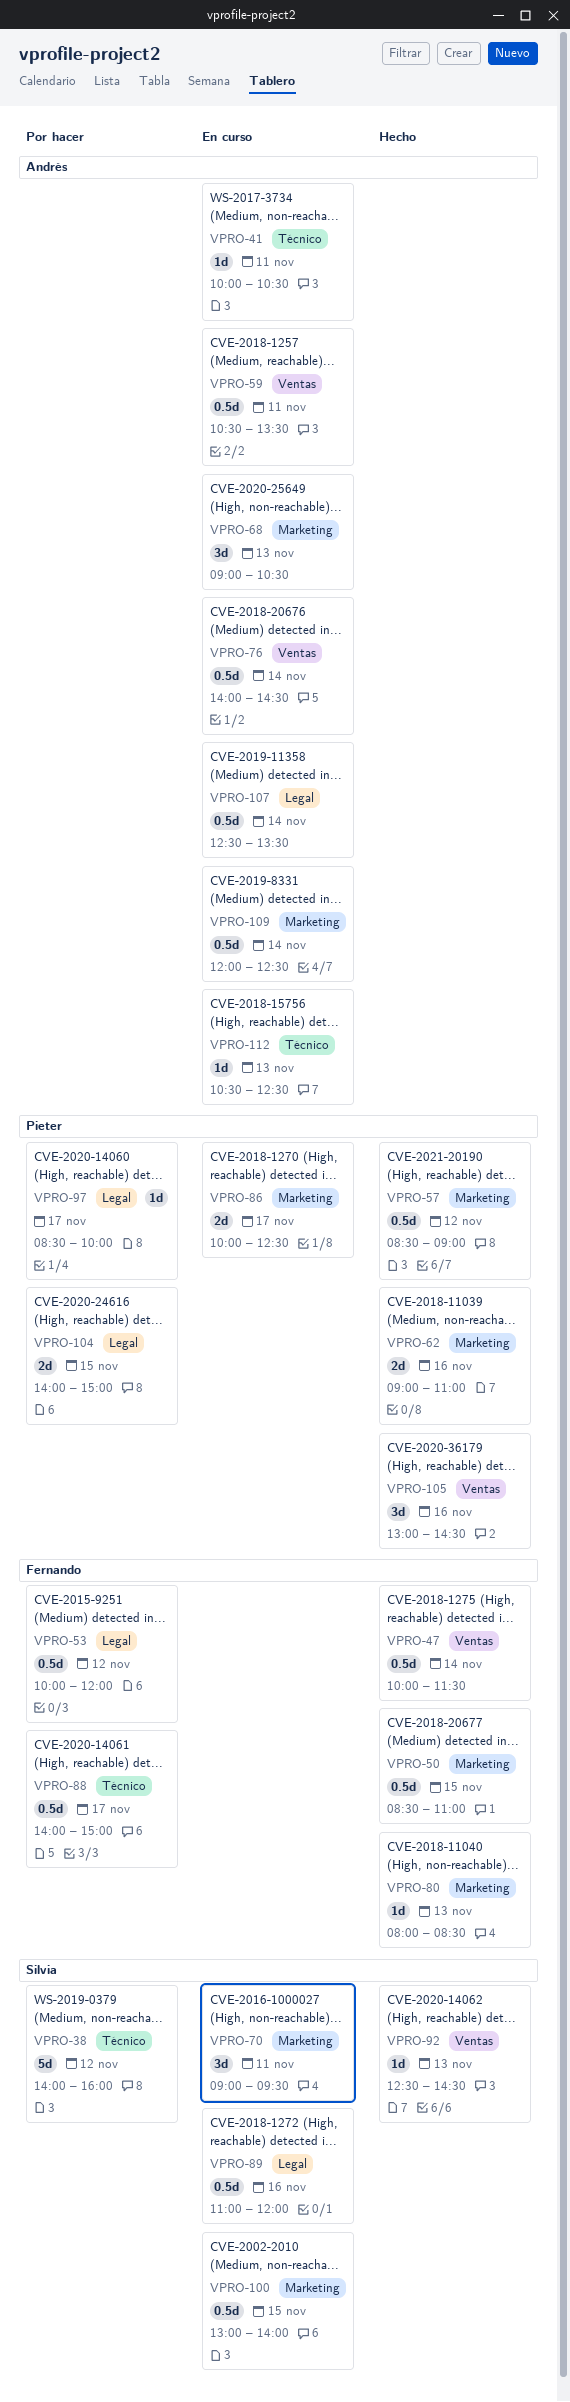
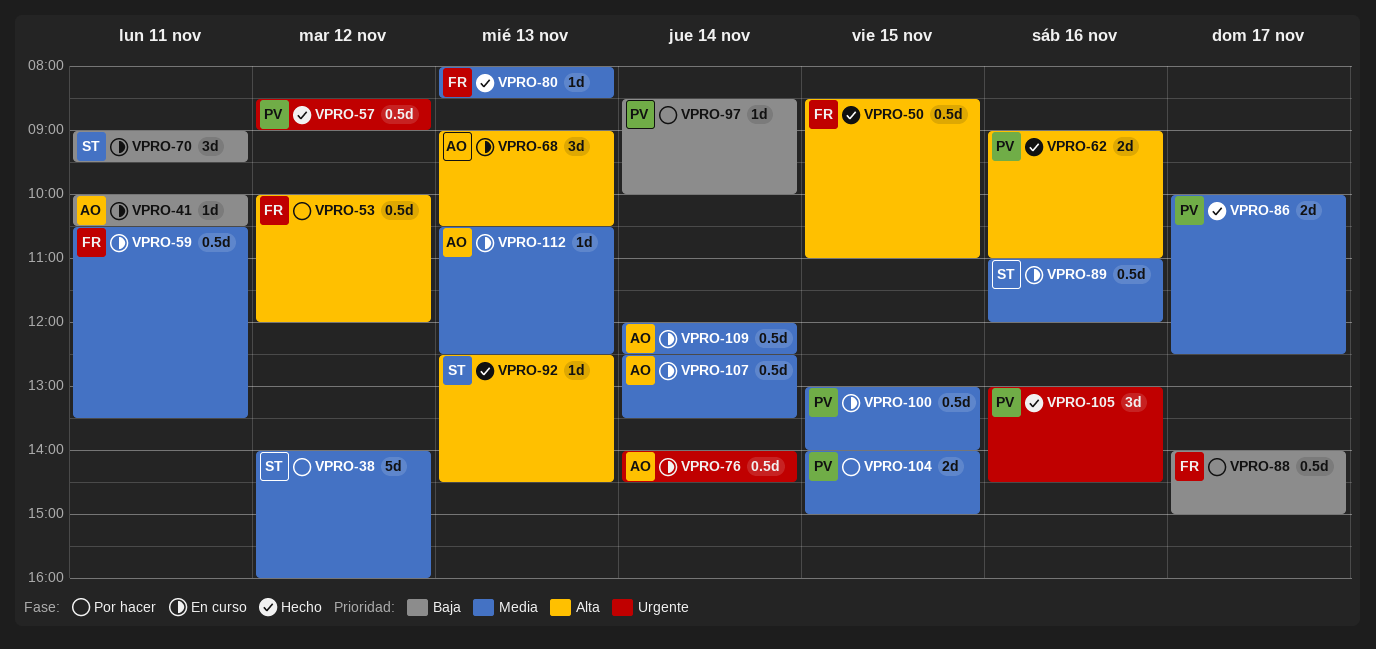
VPRO-47: present -> none
VPRO-59, owner: Andrés -> Fernando
VPRO-86, status: En curso -> Hecho
VPRO-97, day: Nov 17 -> Nov 14
VPRO-100, owner: Silvia -> Pieter

